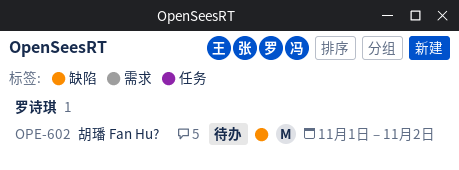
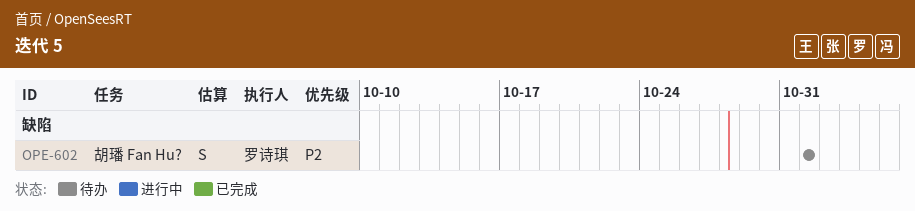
OPE-602, estimate: M -> S
OPE-602, due: Nov 2 -> Nov 1

